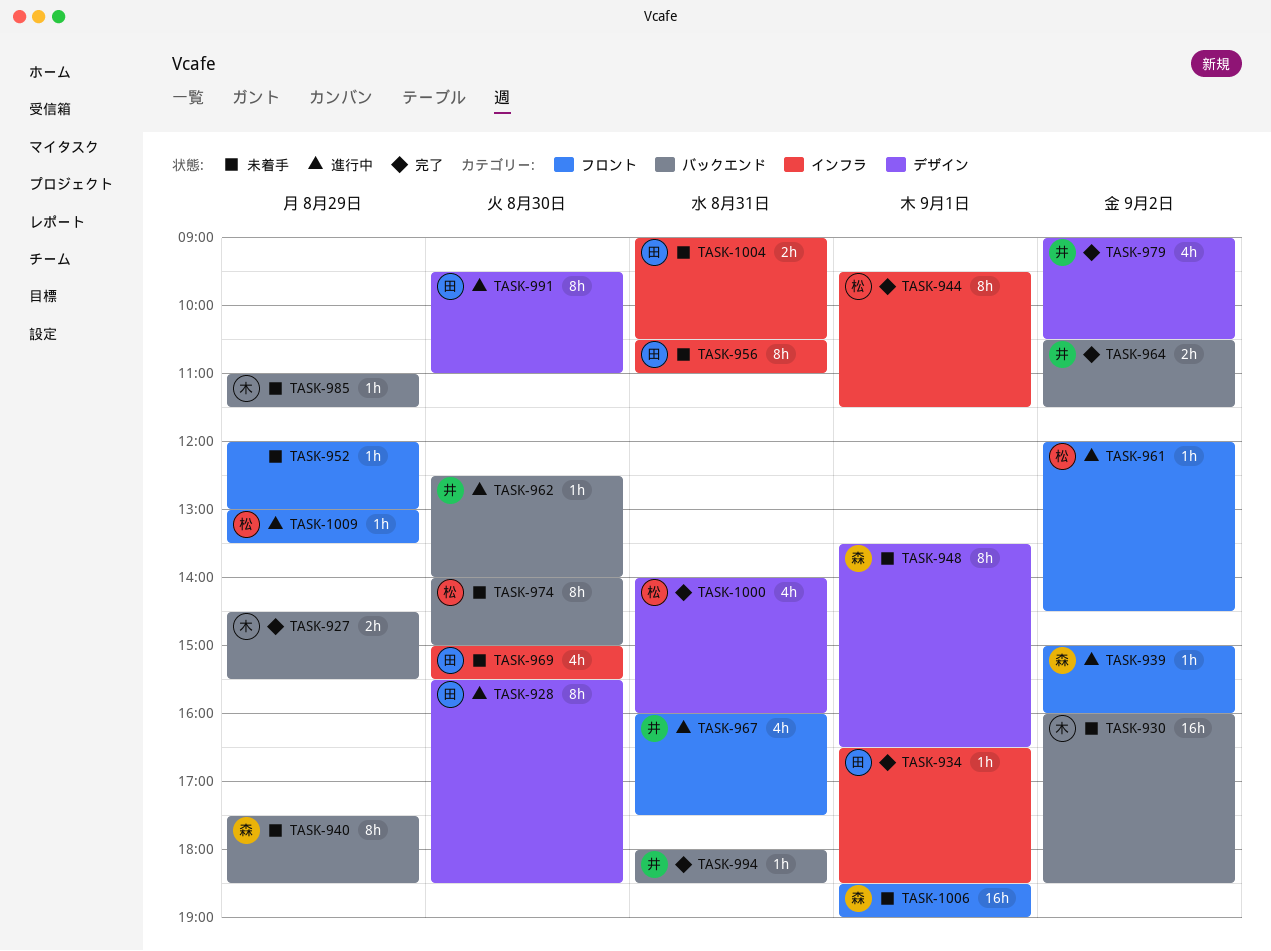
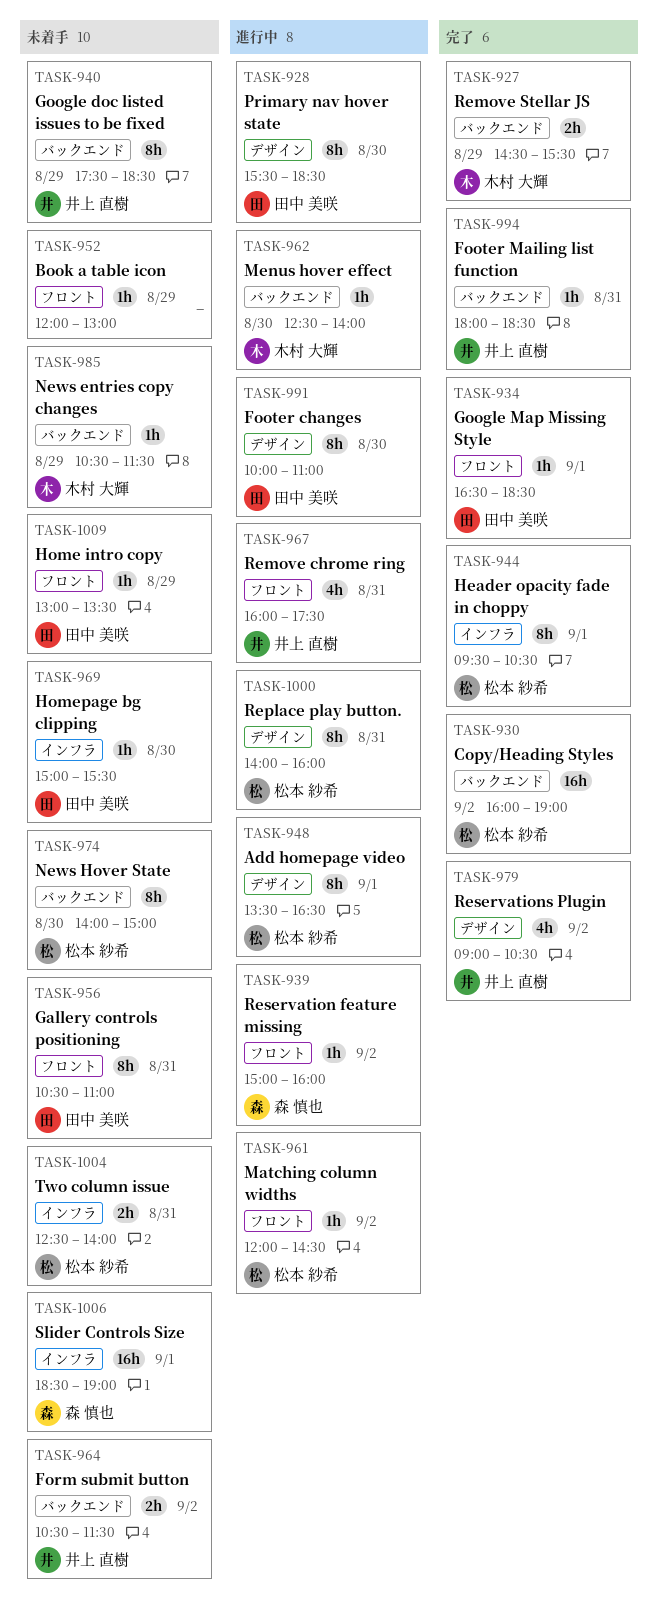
TASK-930, status: 未着手 -> 完了
TASK-930, owner: 木村 大輝 -> 松本 紗希
TASK-930, ends: 18:30 -> 19:00
TASK-934, label: インフラ -> フロント
TASK-940, owner: 森 慎也 -> 井上 直樹
TASK-944, ends: 11:30 -> 10:30
TASK-948, status: 未着手 -> 進行中
TASK-948, owner: 森 慎也 -> 松本 紗希
TASK-956, label: インフラ -> フロント
TASK-962, owner: 井上 直樹 -> 木村 大輝
TASK-964, status: 完了 -> 未着手
TASK-969, estimate: 4h -> 1h
TASK-985, begins: 11:00 -> 10:30
TASK-991, begins: 09:30 -> 10:00
TASK-1000, status: 完了 -> 進行中
TASK-1000, estimate: 4h -> 8h
TASK-1004, owner: 田中 美咲 -> 松本 紗希
TASK-1004, begins: 09:00 -> 12:30
TASK-1004, ends: 10:30 -> 14:00
TASK-1006, label: フロント -> インフラ
TASK-1009, status: 進行中 -> 未着手
TASK-1009, owner: 松本 紗希 -> 田中 美咲

